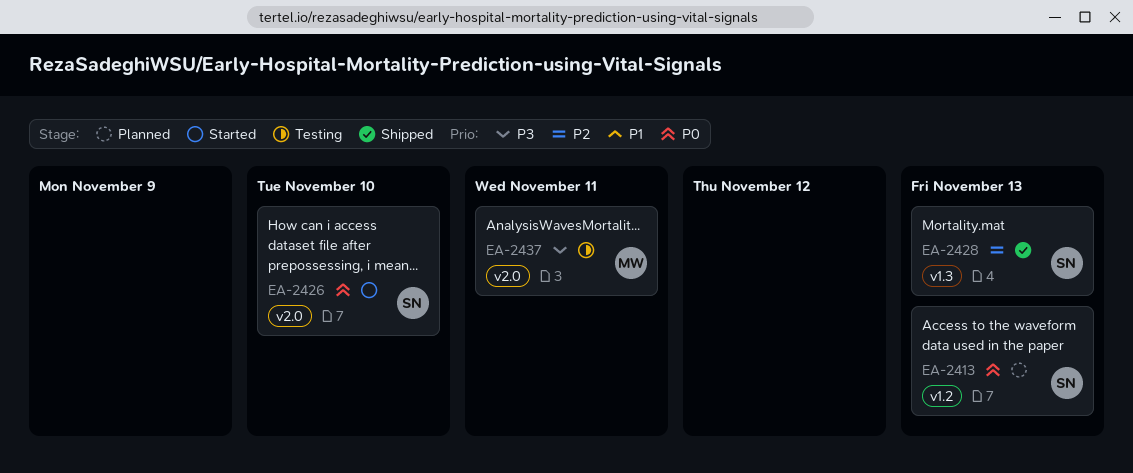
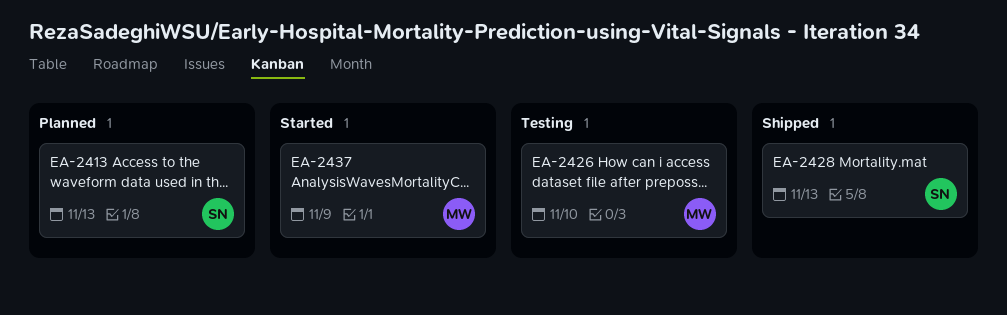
EA-2426, status: Started -> Testing
EA-2426, owner: SN -> MW
EA-2437, status: Testing -> Started
EA-2437, due: Nov 11 -> Nov 9

